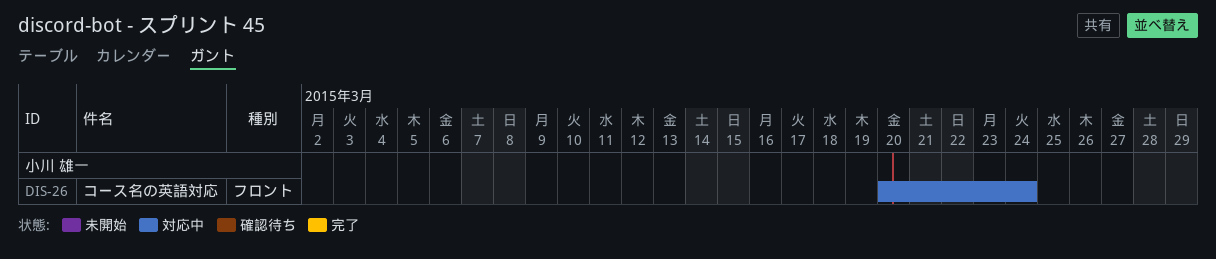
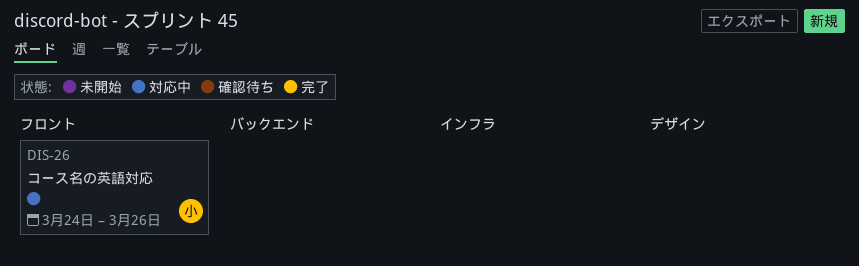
DIS-26, start: Mar 20 -> Mar 24
DIS-26, due: Mar 24 -> Mar 26

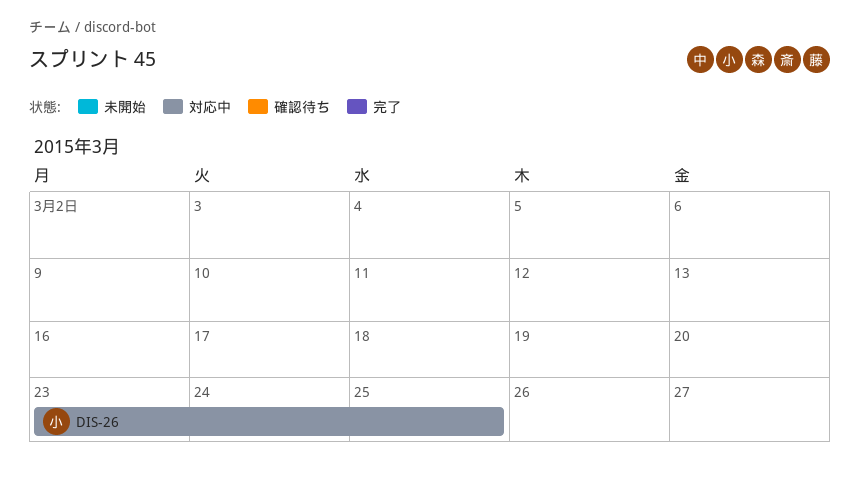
DIS-26, start: Mar 24 -> Mar 23
DIS-26, due: Mar 26 -> Mar 25

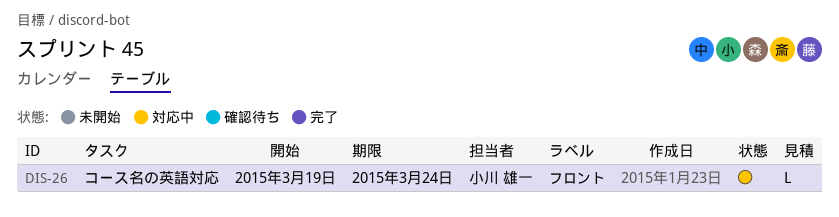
DIS-26, start: Mar 23 -> Mar 19
DIS-26, due: Mar 25 -> Mar 24

